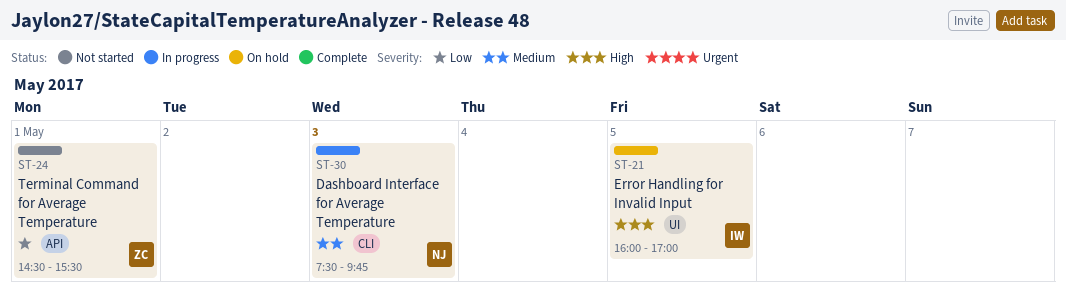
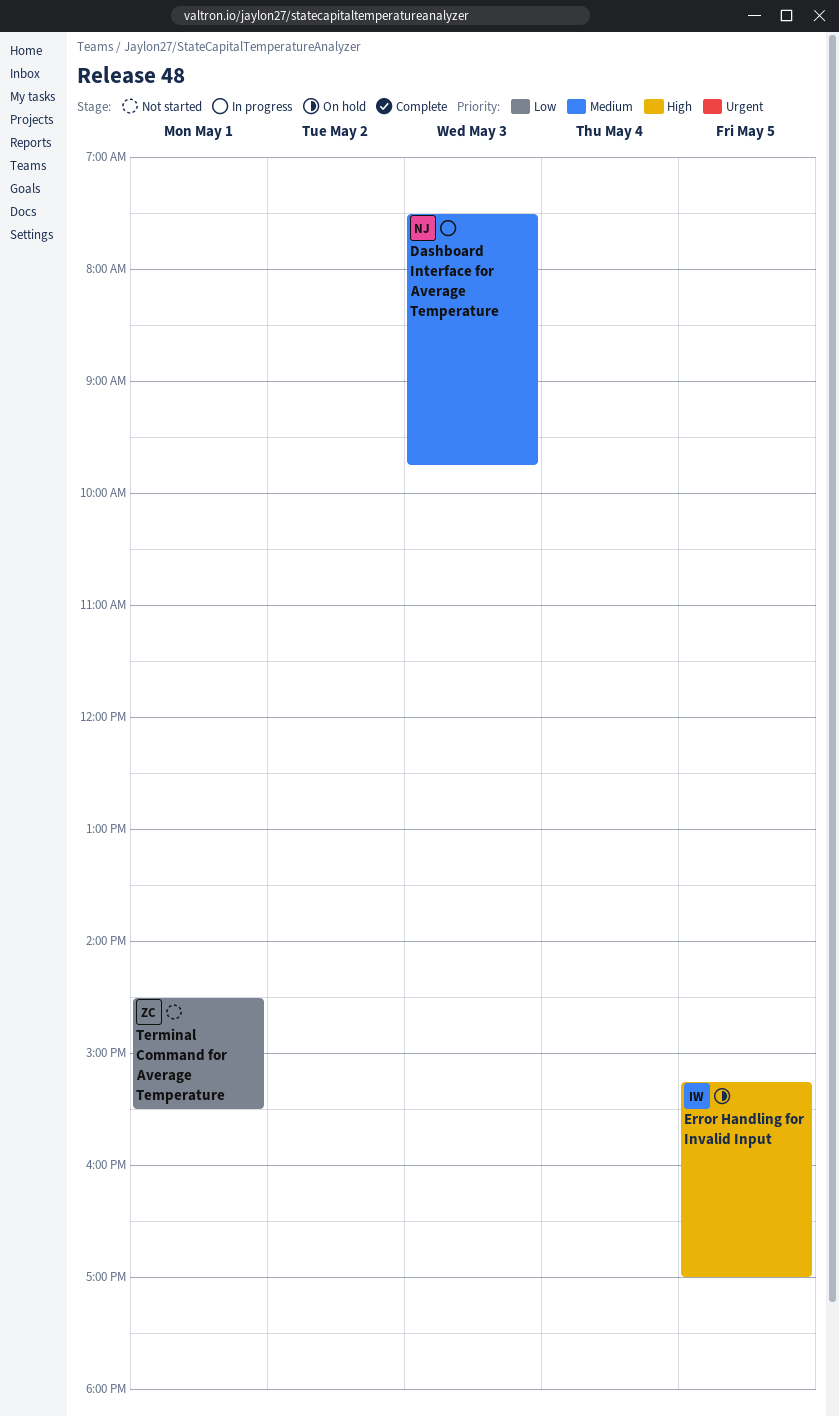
Error Handling for Invalid Input, begins: 16:00 -> 15:15

